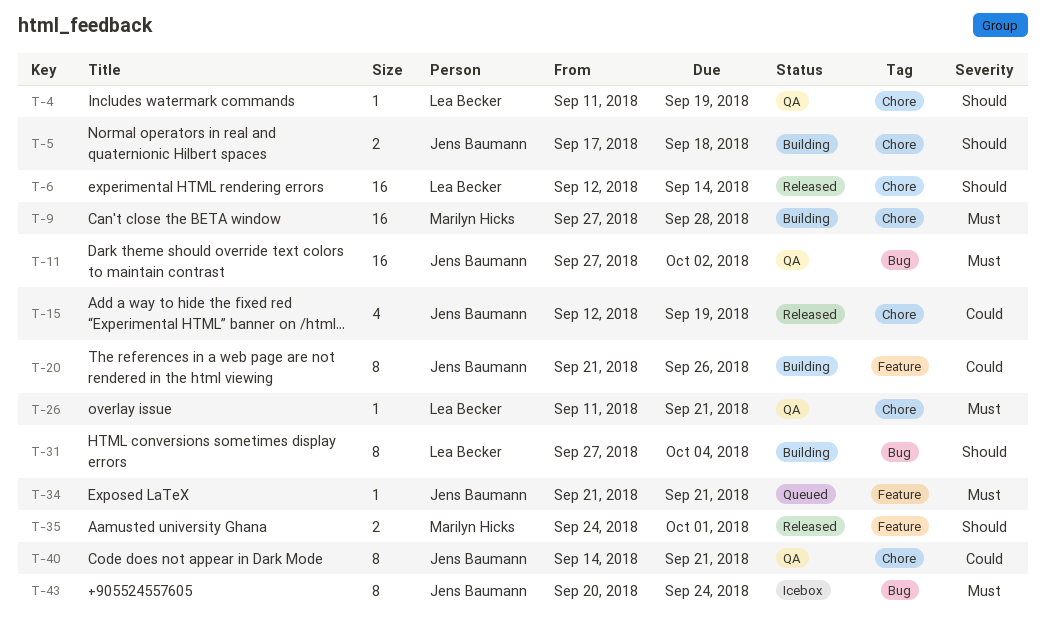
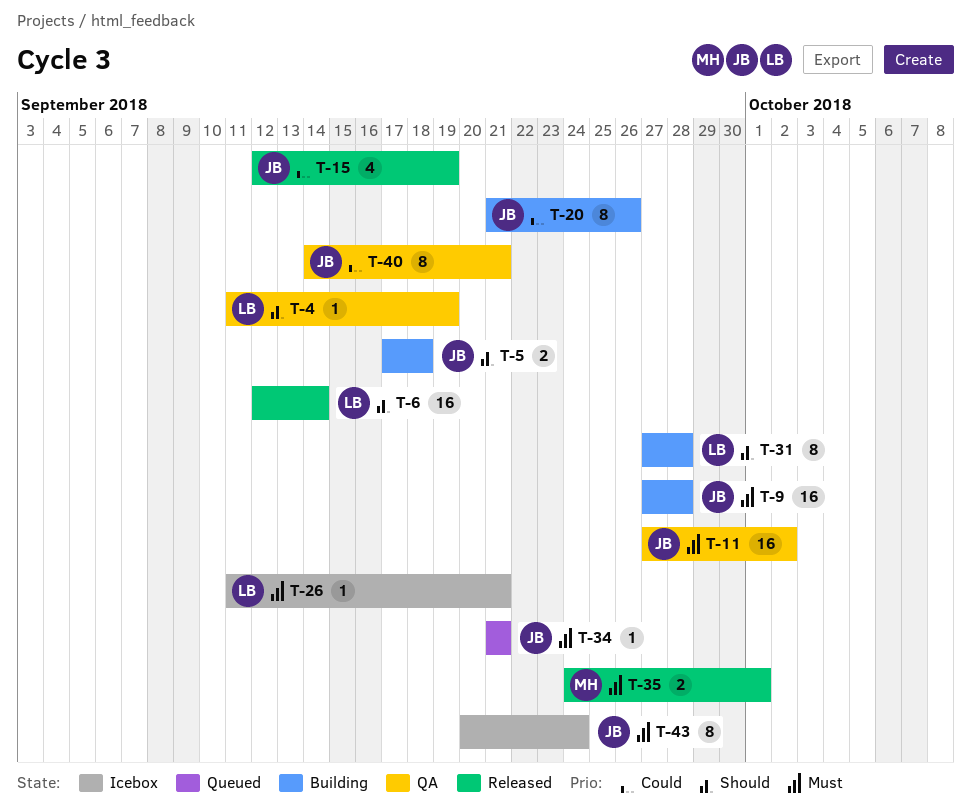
T-9, owner: Marilyn Hicks -> Jens Baumann
T-26, status: QA -> Icebox
T-31, due: Oct 4 -> Sep 28
T-35, priority: Should -> Must

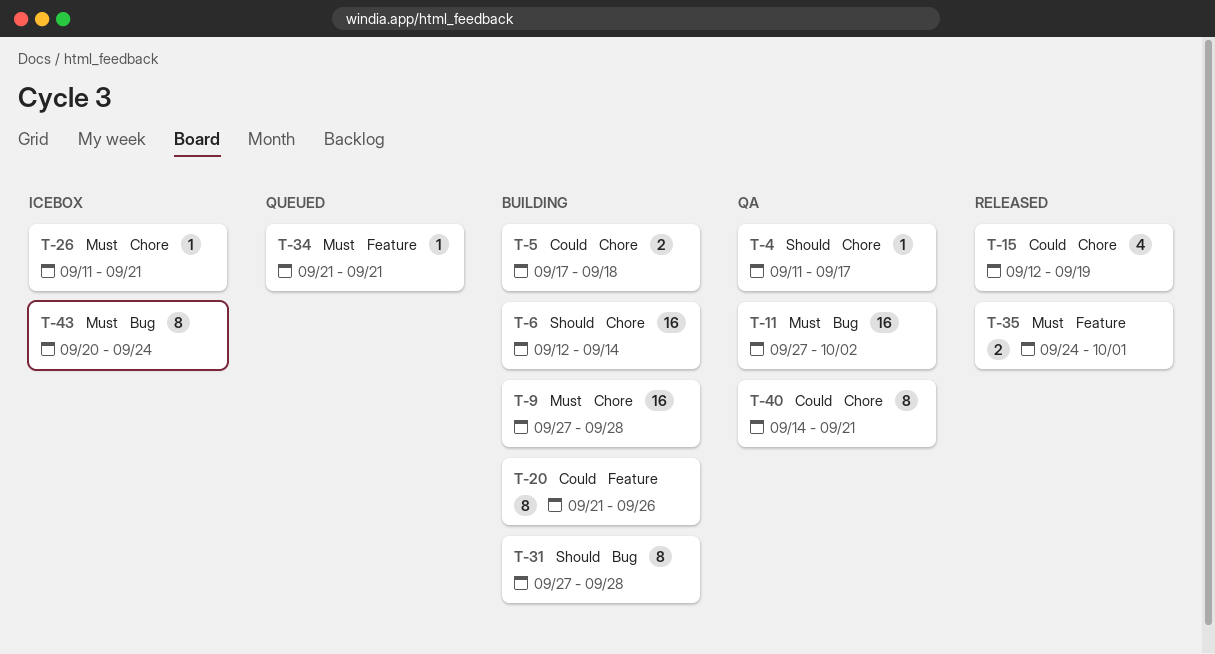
T-4, due: Sep 19 -> Sep 17
T-5, priority: Should -> Could
T-6, status: Released -> Building

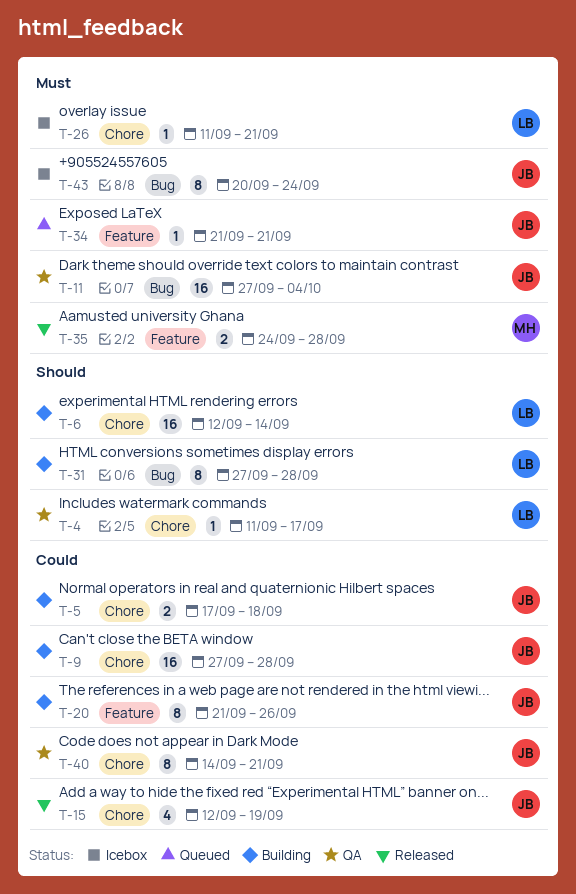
T-9, priority: Must -> Could
T-11, due: Oct 2 -> Oct 4
T-35, due: Oct 1 -> Sep 28

